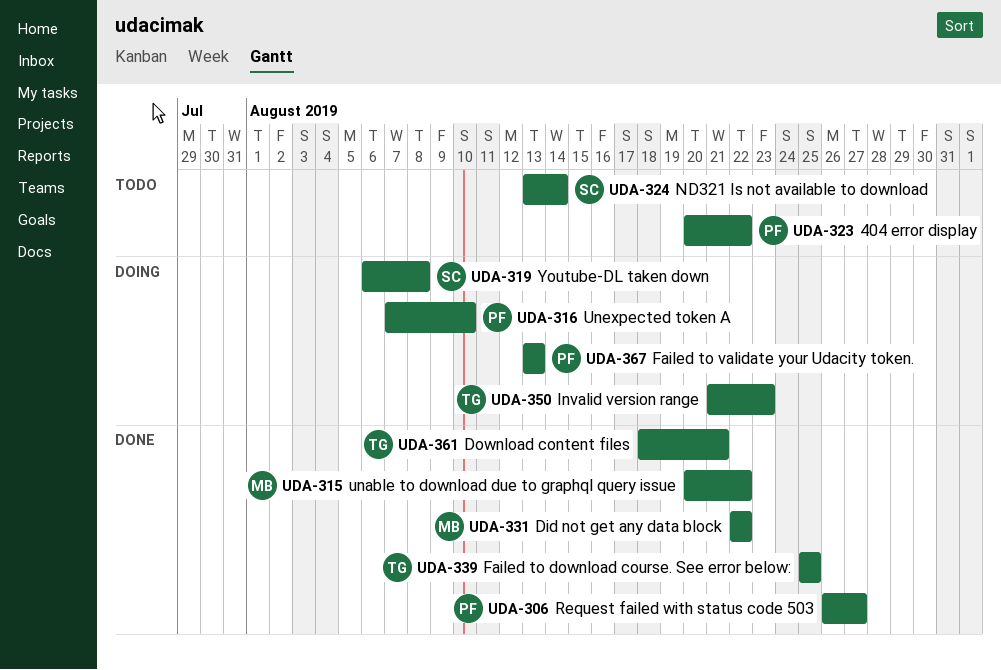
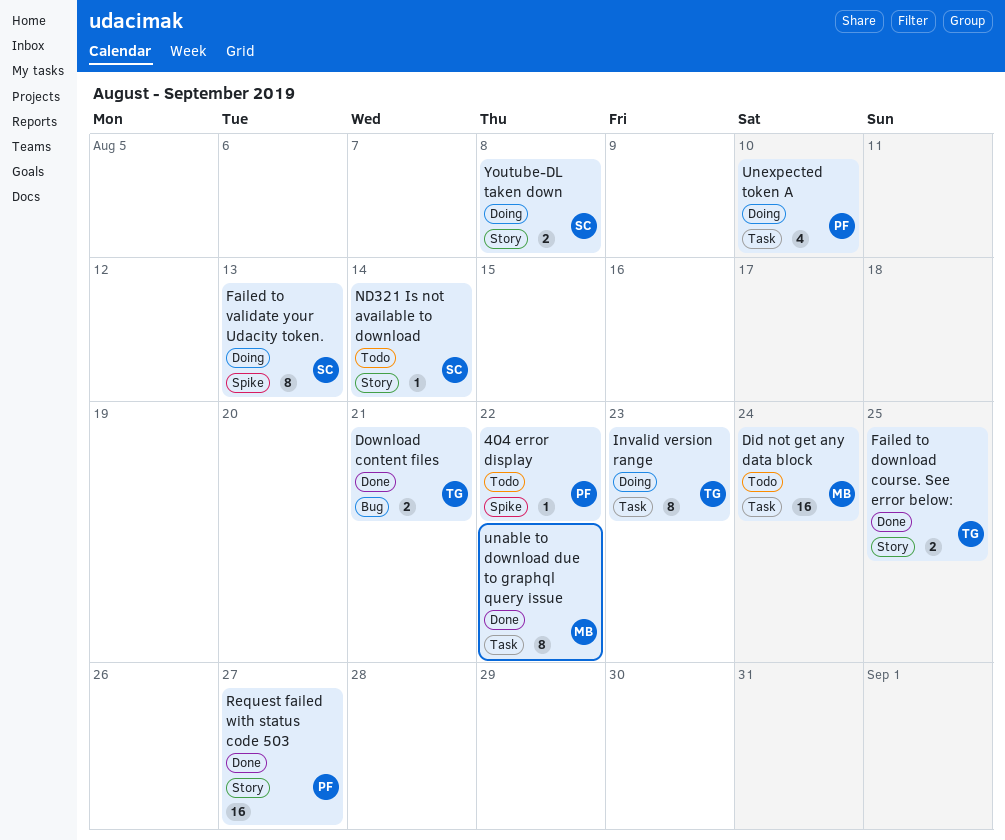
Did not get any data block, status: Done -> Todo
Did not get any data block, due: Aug 22 -> Aug 24
Failed to validate your Udacity token., owner: PF -> SC

